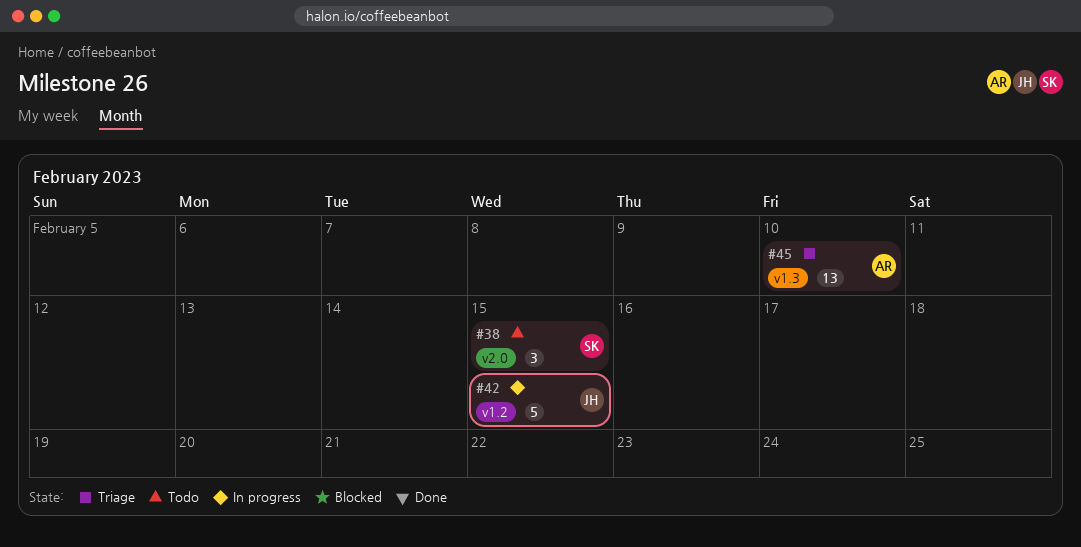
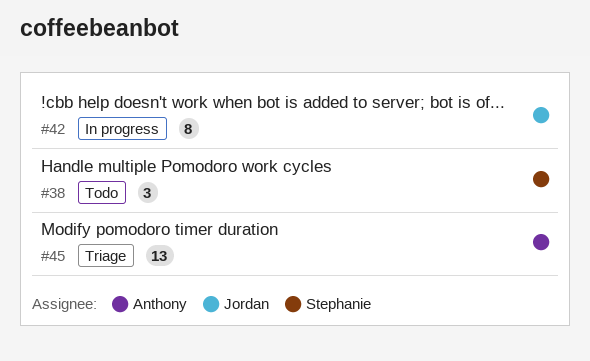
#42, estimate: 5 -> 8

